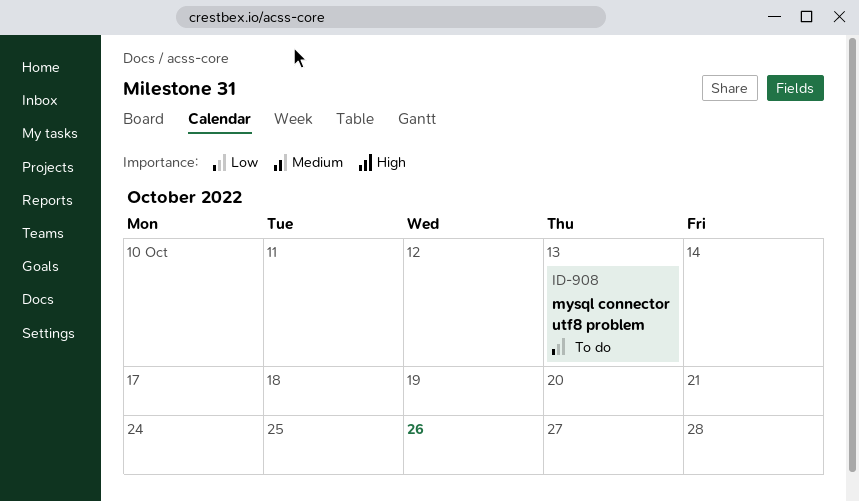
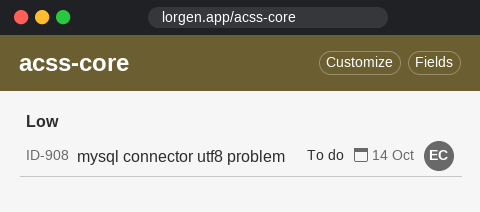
ID-908, due: Oct 13 -> Oct 14

